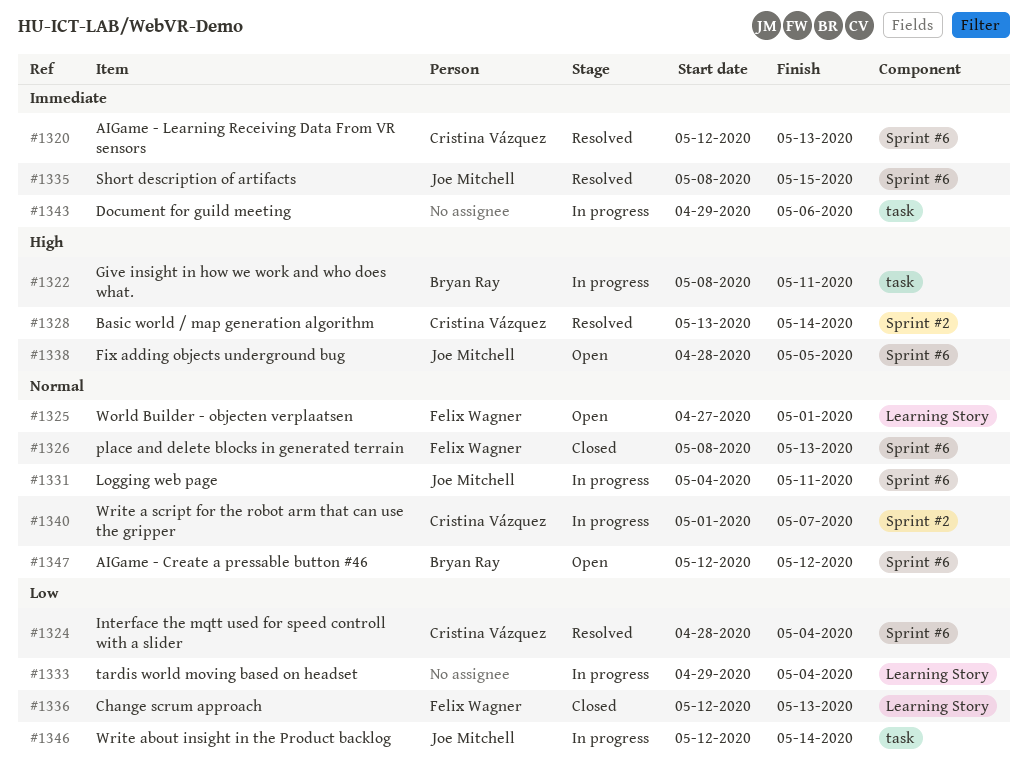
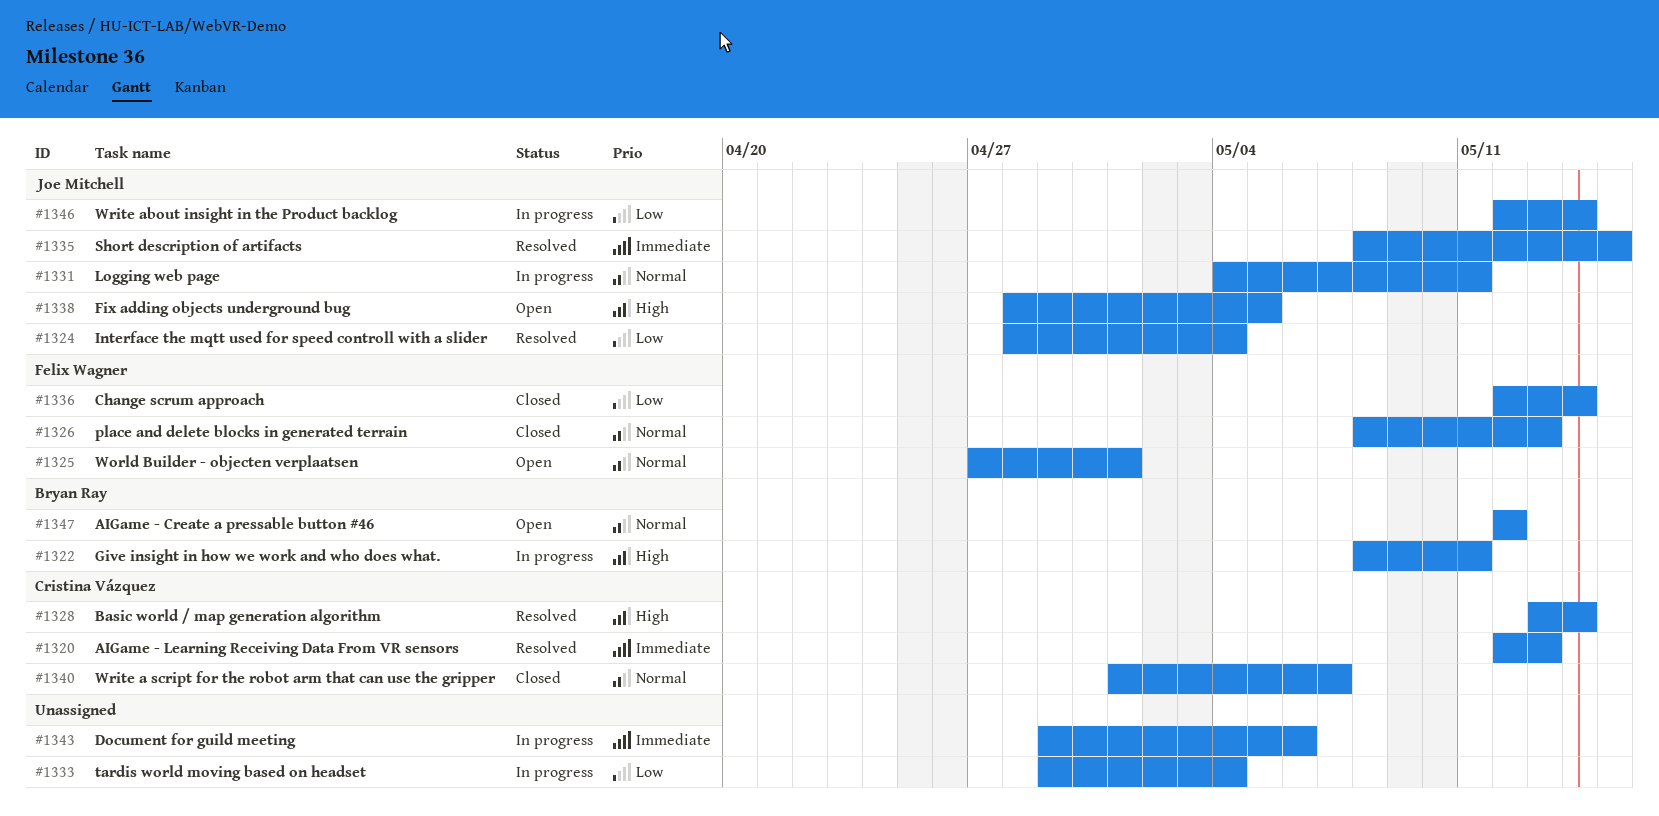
#1324, owner: Cristina Vázquez -> Joe Mitchell
#1336, due: May 13 -> May 14
#1340, status: In progress -> Closed

